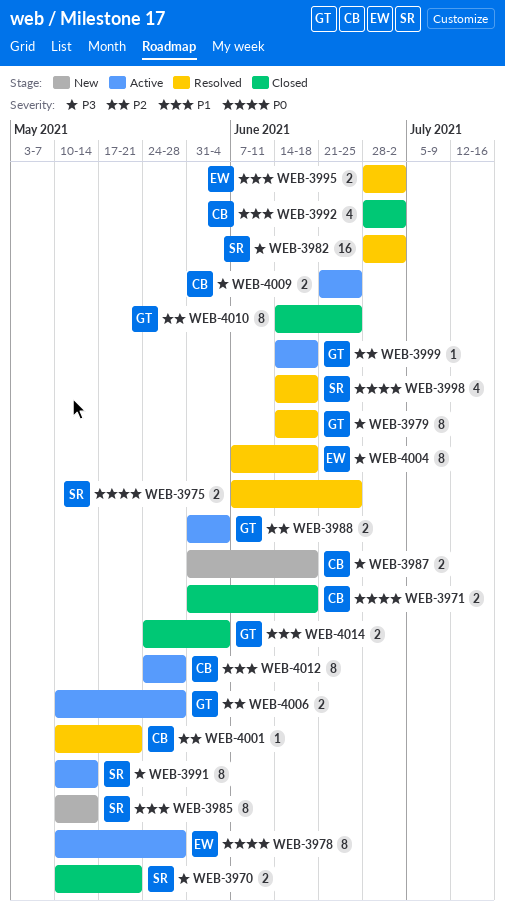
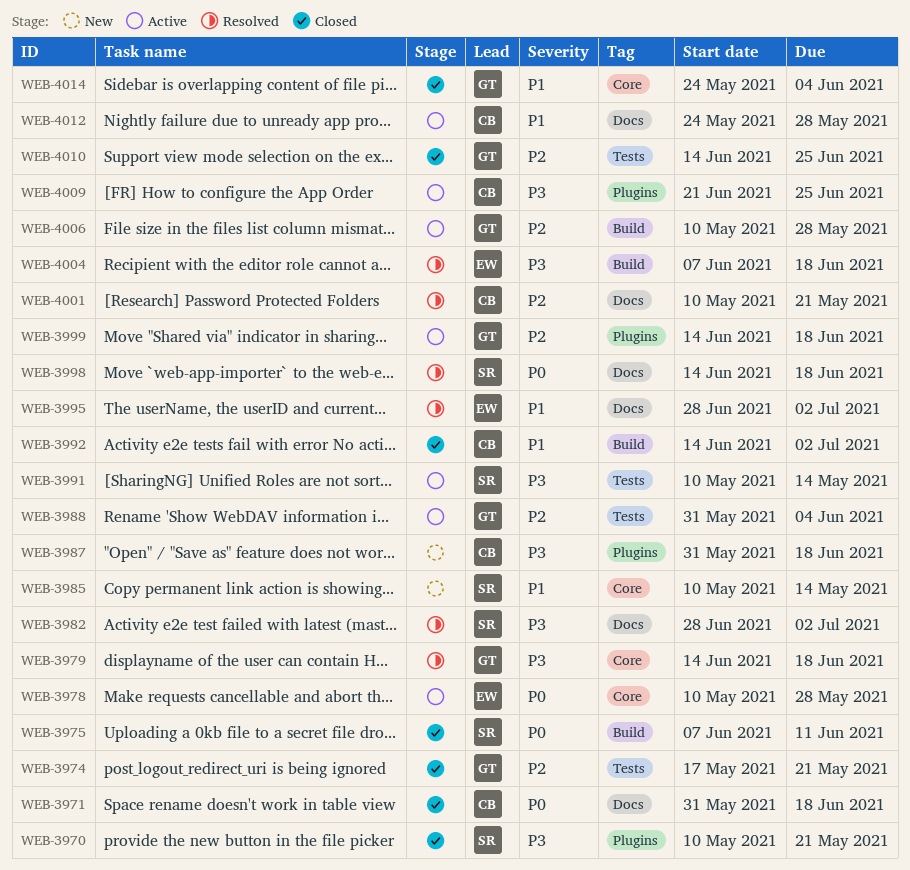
WEB-3974: none -> present
WEB-3975, status: Resolved -> Closed
WEB-3975, due: Jun 25 -> Jun 11
WEB-3992, start: Jun 28 -> Jun 14

